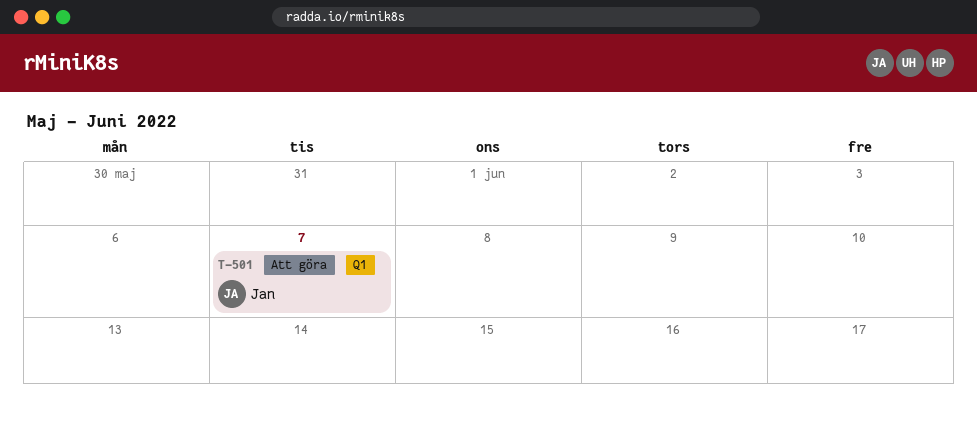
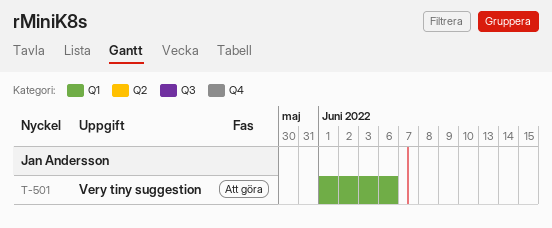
T-501, due: Jun 7 -> Jun 6

